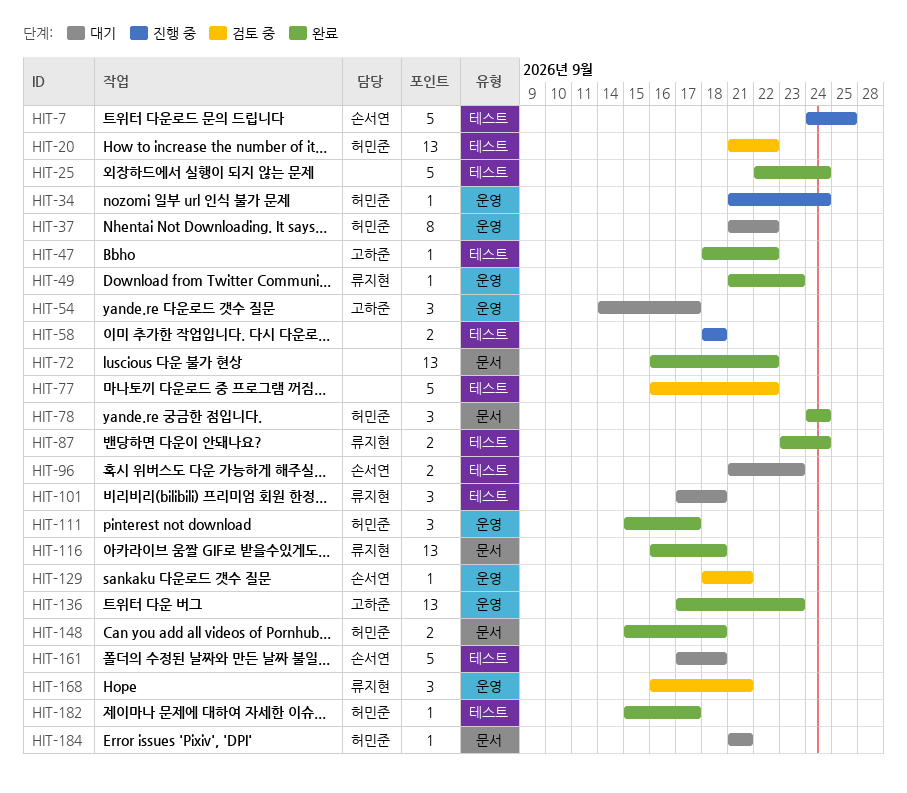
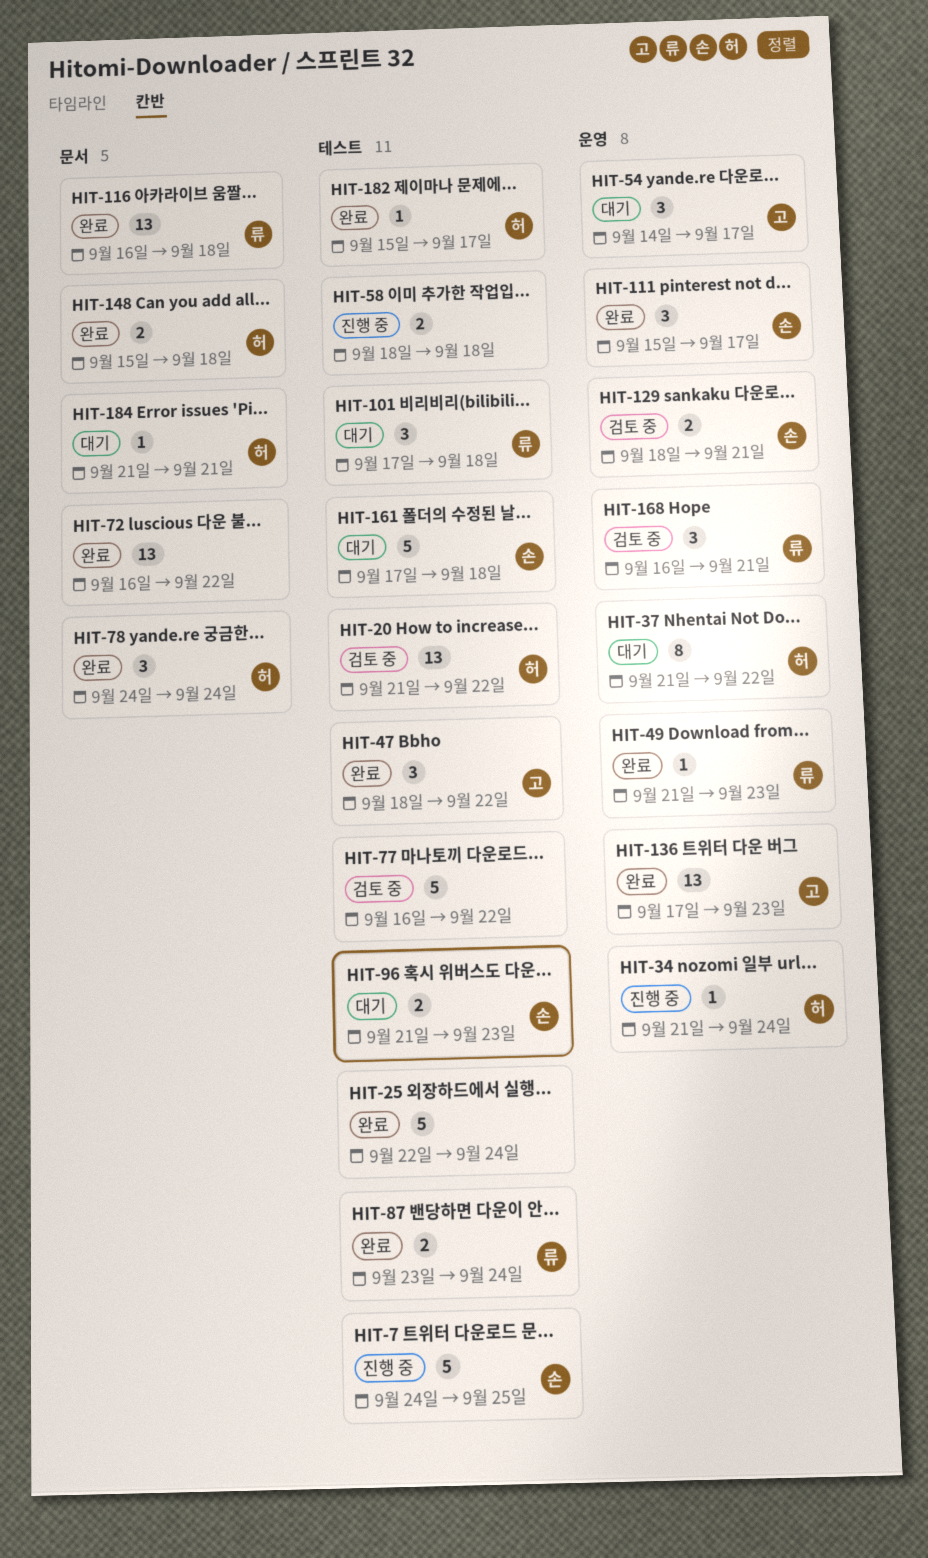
HIT-47, estimate: 1 -> 3
HIT-111, owner: 허민준 -> 손서연
HIT-129, estimate: 1 -> 2

